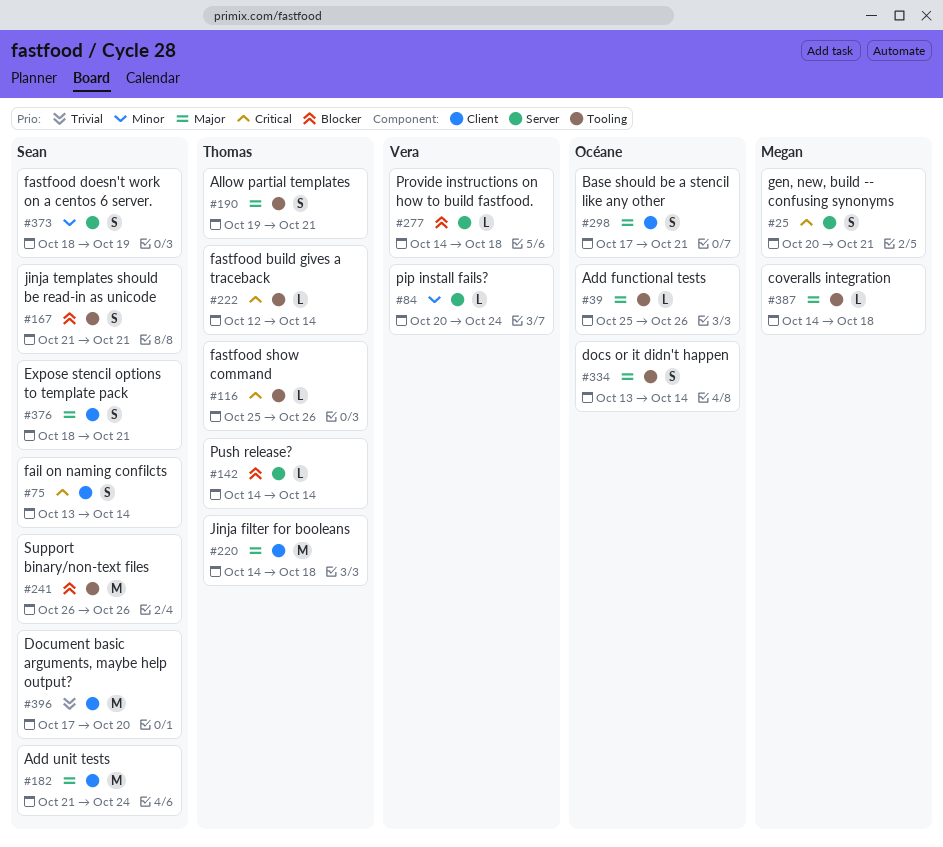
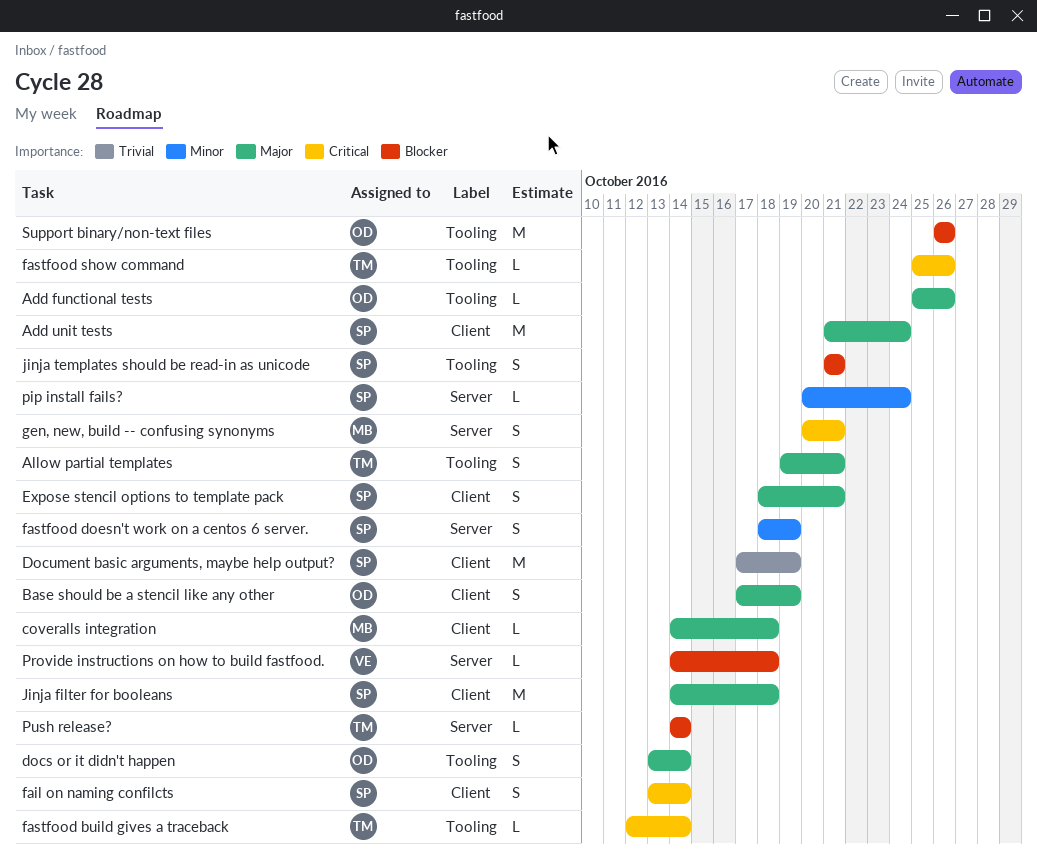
Base should be a stencil like any other, due: Oct 21 -> Oct 19
coveralls integration, label: Tooling -> Client
Document basic arguments, maybe help output?, due: Oct 20 -> Oct 19
Jinja filter for booleans, owner: Thomas -> Sean
pip install fails?, owner: Vera -> Sean
Support binary/non-text files, owner: Sean -> Océane

